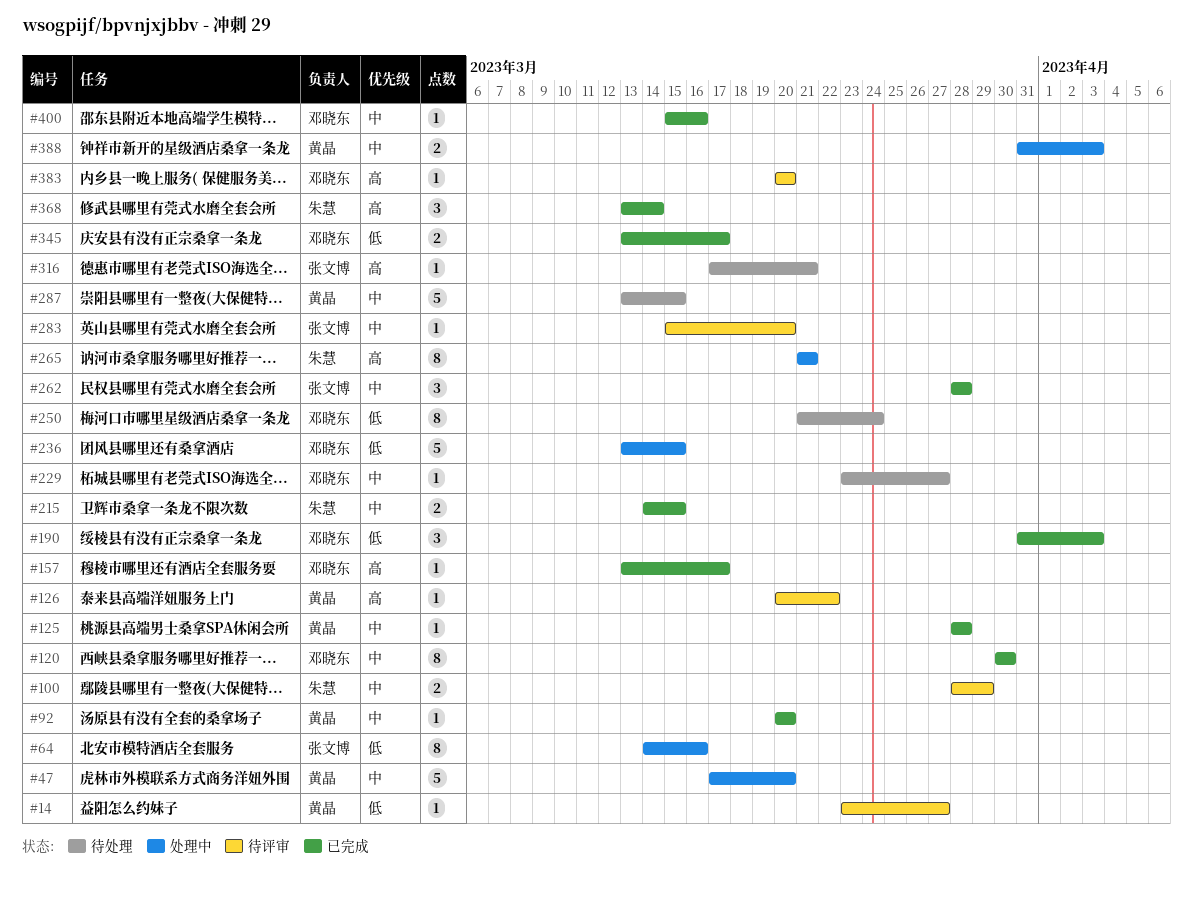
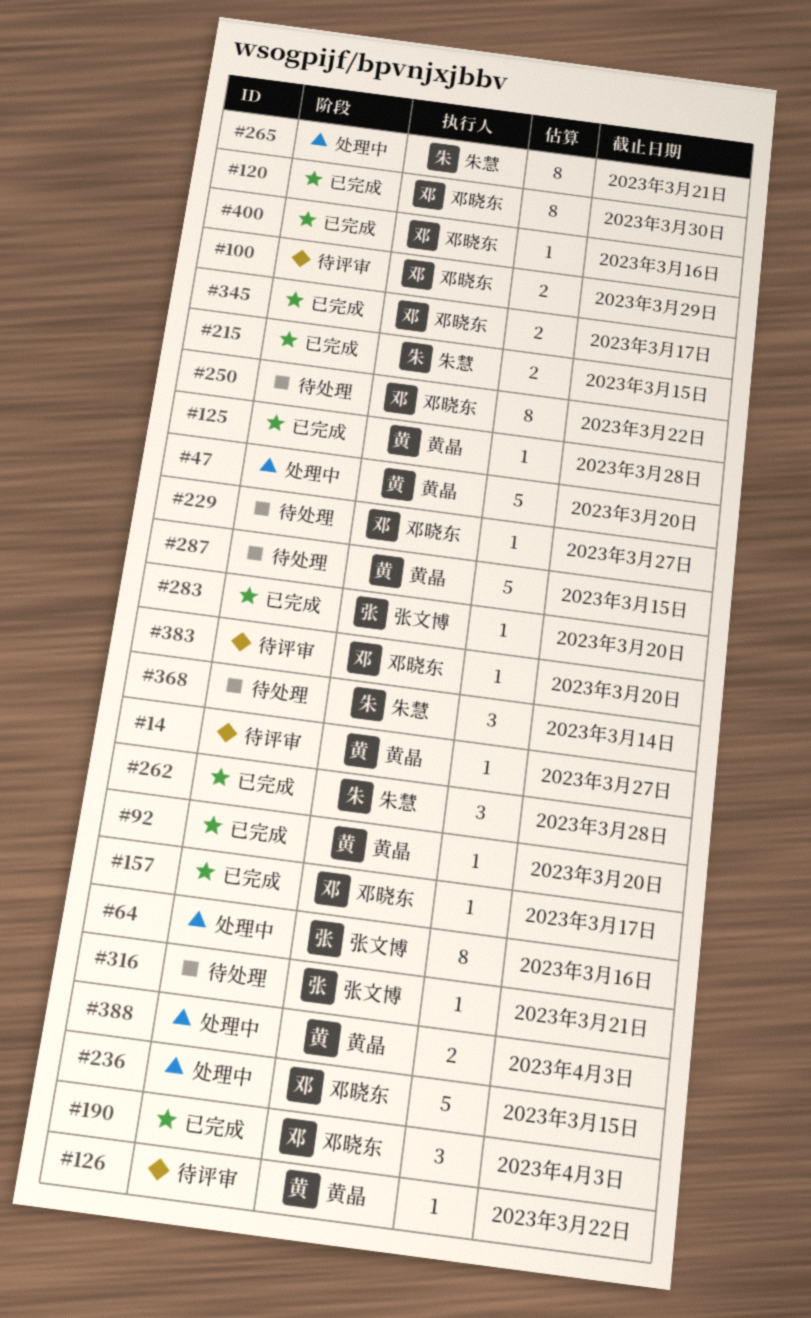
#100, owner: 朱慧 -> 邓晓东
#250, due: Mar 24 -> Mar 22
#262, owner: 张文博 -> 朱慧
#283, status: 待评审 -> 已完成
#368, status: 已完成 -> 待处理

